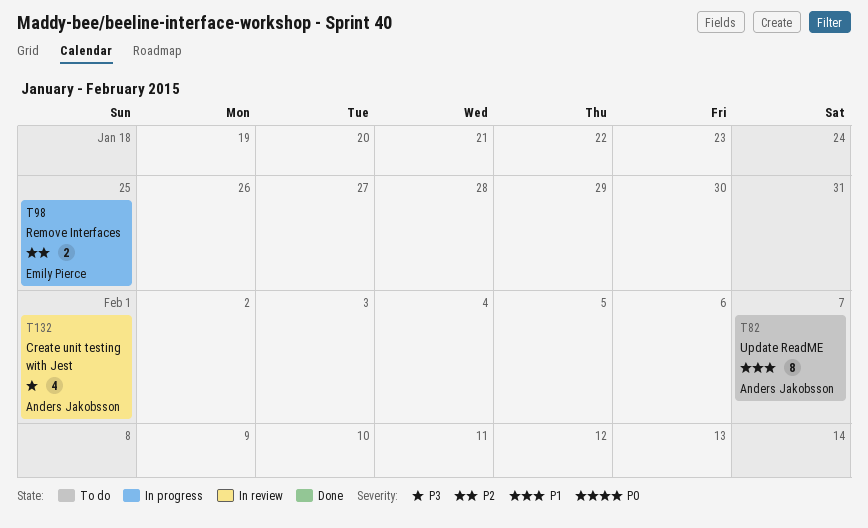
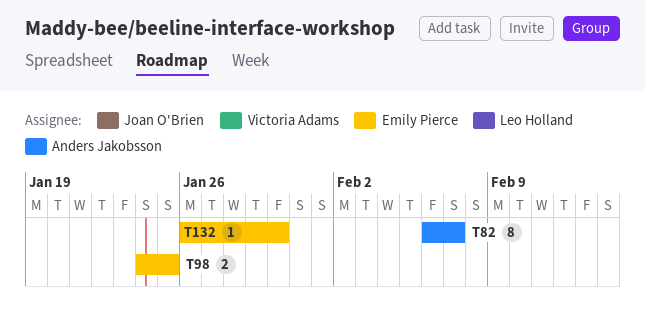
T132, owner: Anders Jakobsson -> Emily Pierce
T132, estimate: 4 -> 1
T132, due: Feb 1 -> Jan 30

